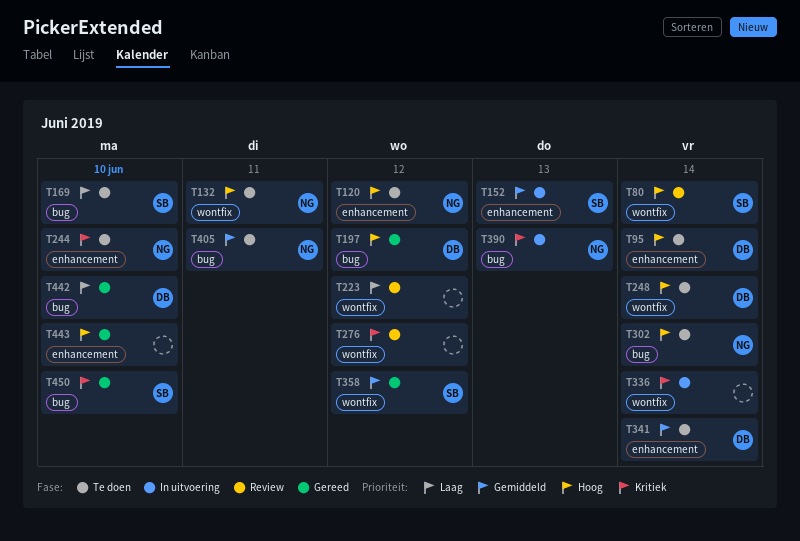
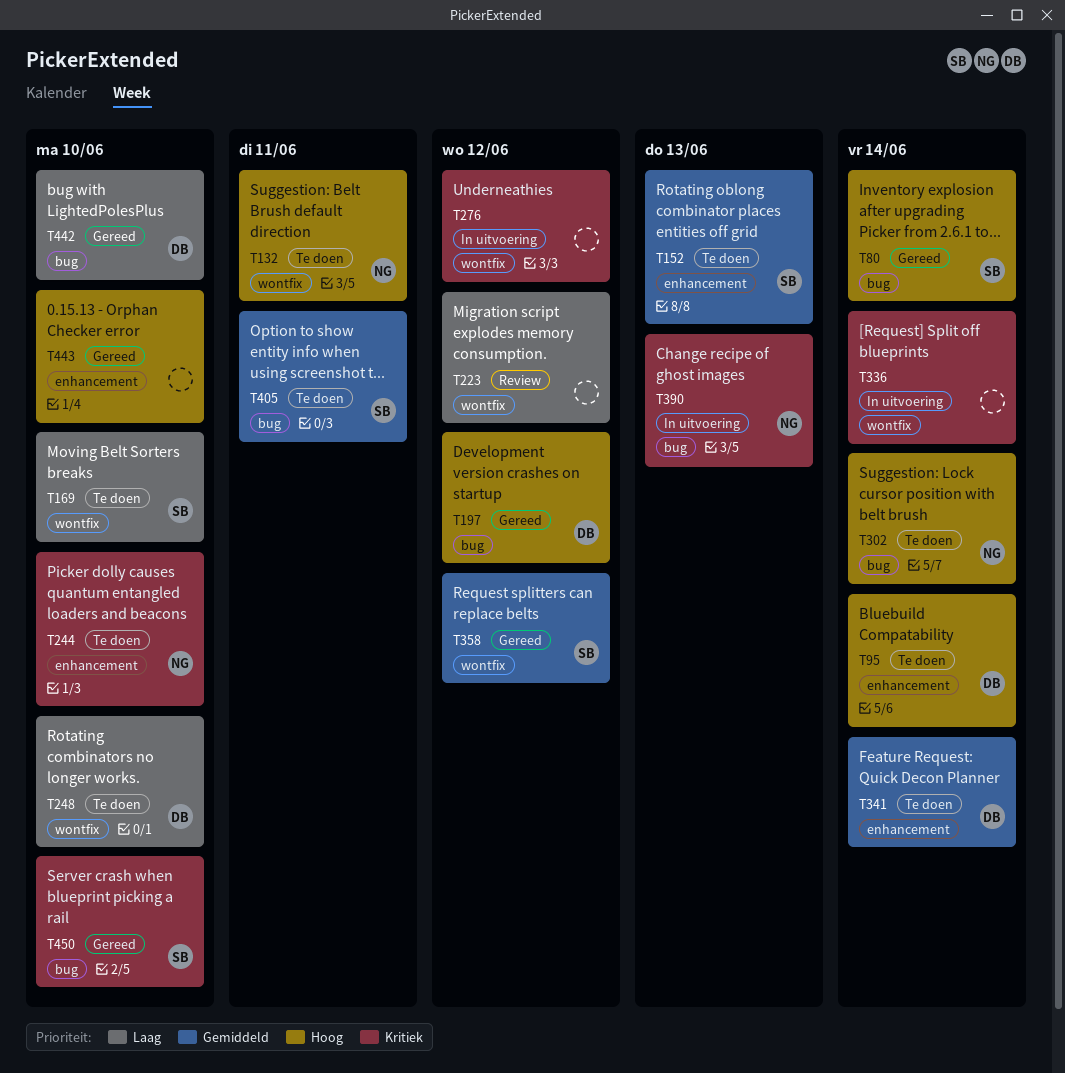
T80, status: Review -> Gereed
T80, label: wontfix -> bug
T120: present -> none
T152, status: In uitvoering -> Te doen
T169, label: bug -> wontfix
T248, priority: Hoog -> Laag
T248, due: Jun 14 -> Jun 10
T276, status: Review -> In uitvoering
T405, owner: NG -> SB

